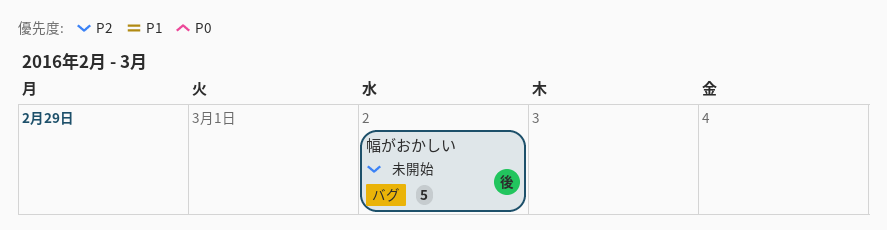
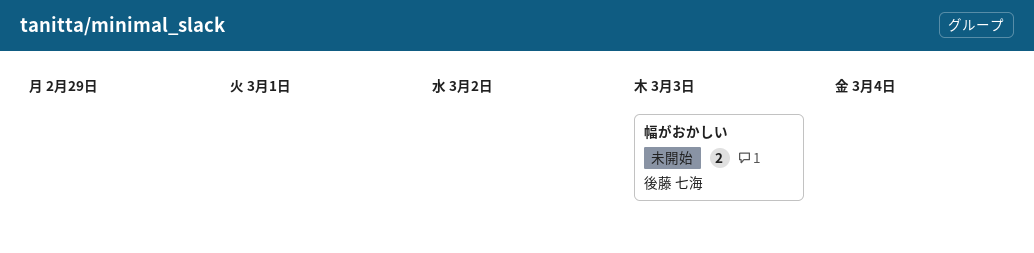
幅がおかしい, estimate: 5 -> 2
幅がおかしい, due: Mar 2 -> Mar 3

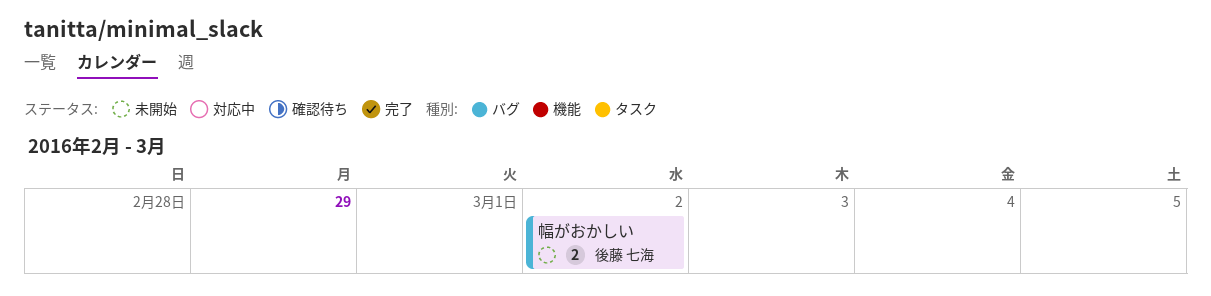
幅がおかしい, due: Mar 3 -> Mar 2

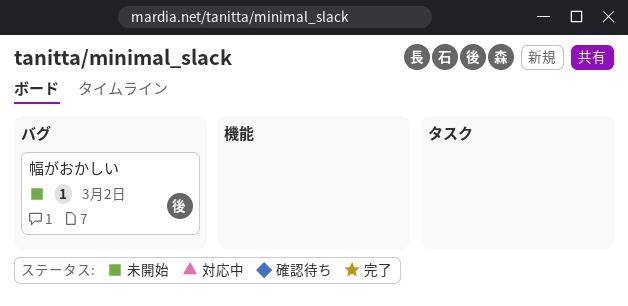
幅がおかしい, estimate: 2 -> 1

